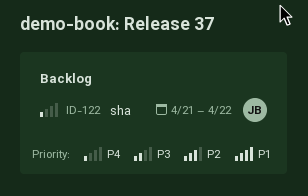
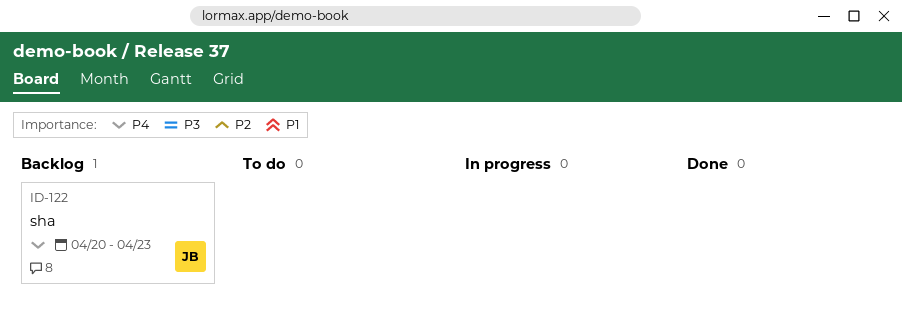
ID-122, start: Apr 21 -> Apr 20
ID-122, due: Apr 22 -> Apr 23

